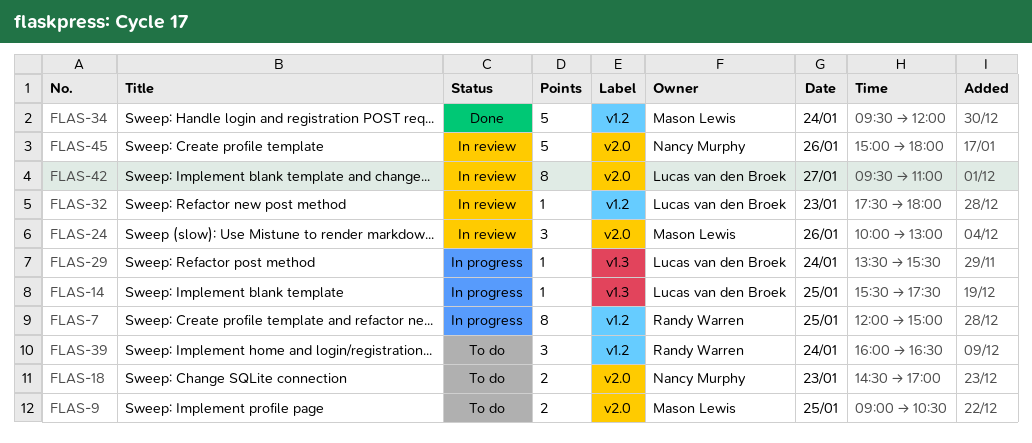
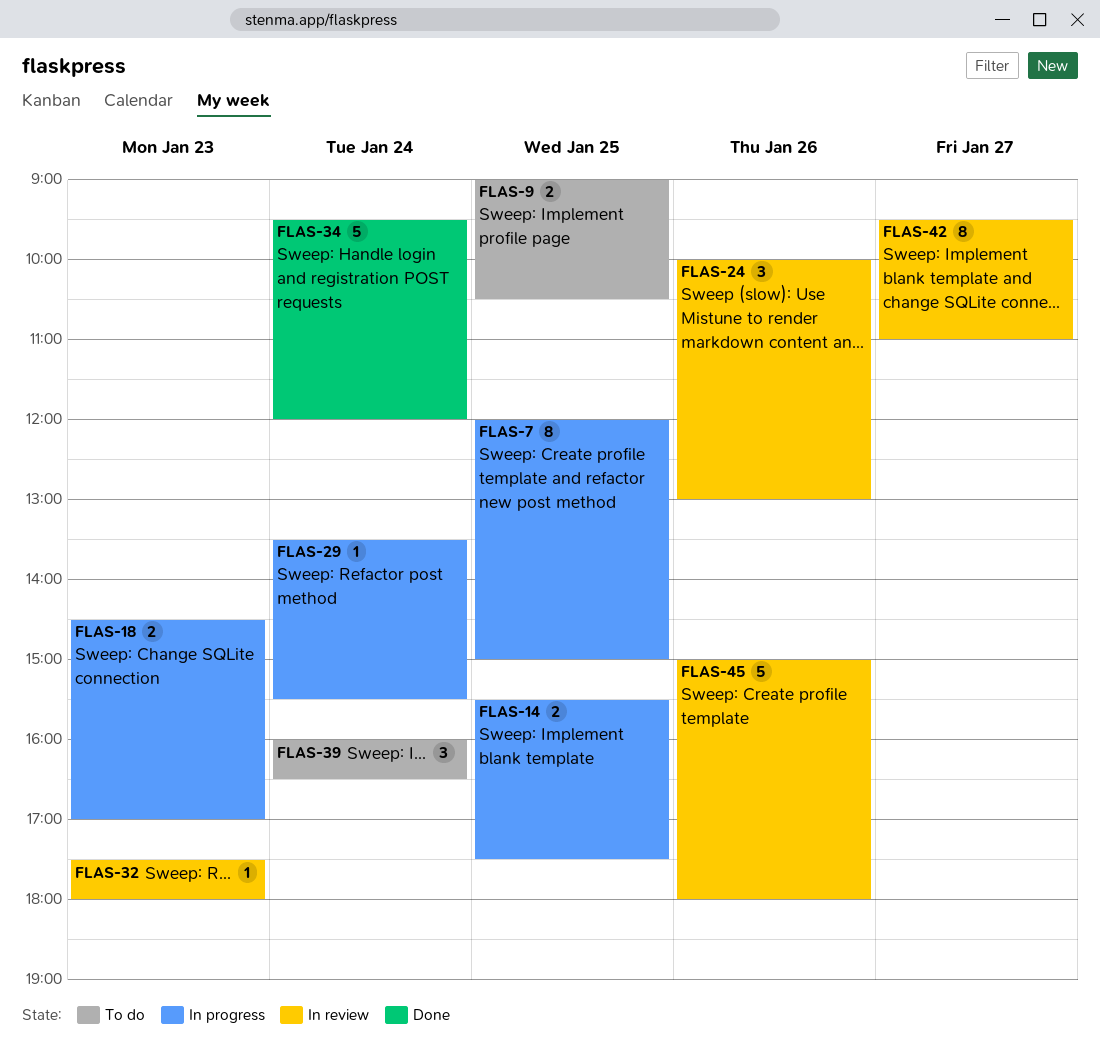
FLAS-14, estimate: 1 -> 2
FLAS-18, status: To do -> In progress

